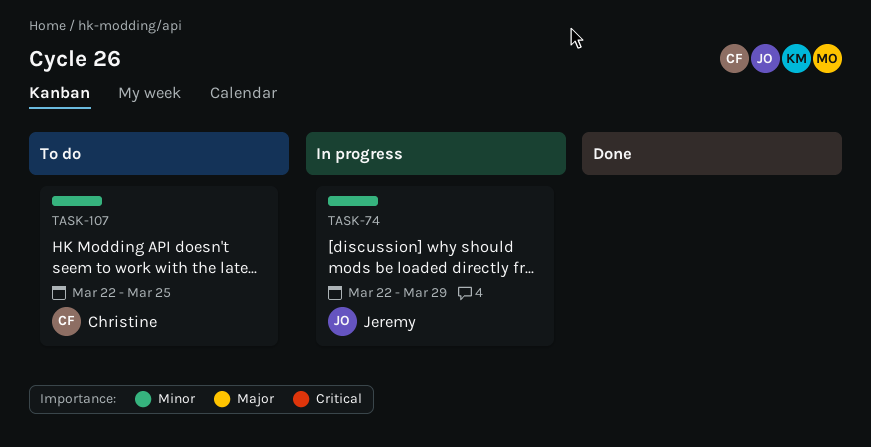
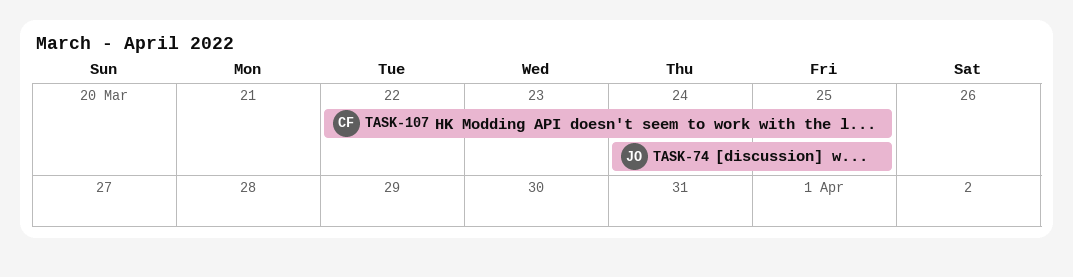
TASK-74, start: Mar 22 -> Mar 24
TASK-74, due: Mar 29 -> Mar 25

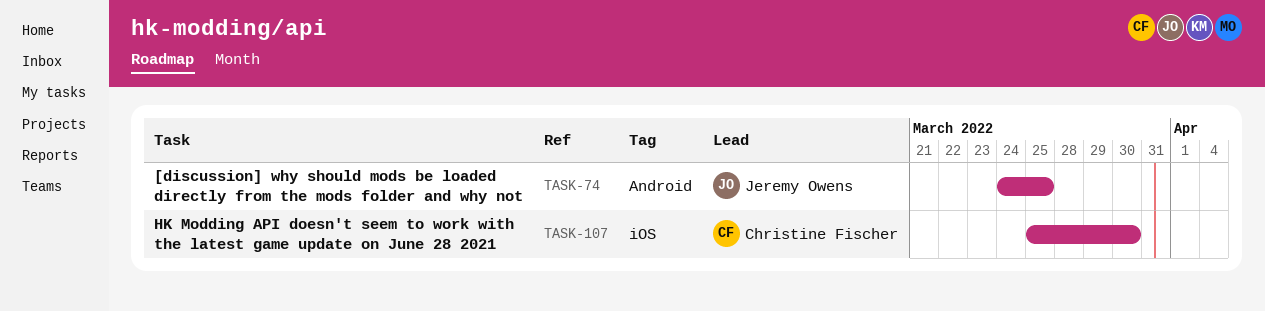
TASK-107, start: Mar 22 -> Mar 25
TASK-107, due: Mar 25 -> Mar 30

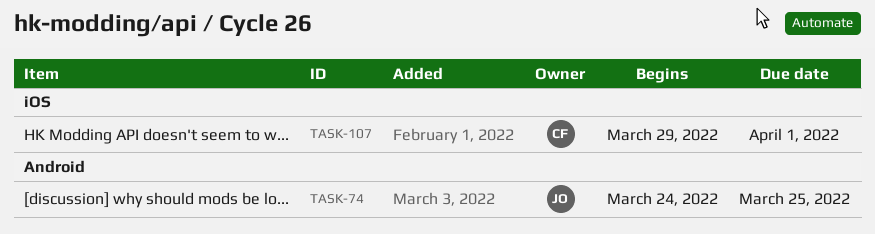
TASK-107, start: Mar 25 -> Mar 29
TASK-107, due: Mar 30 -> Apr 1

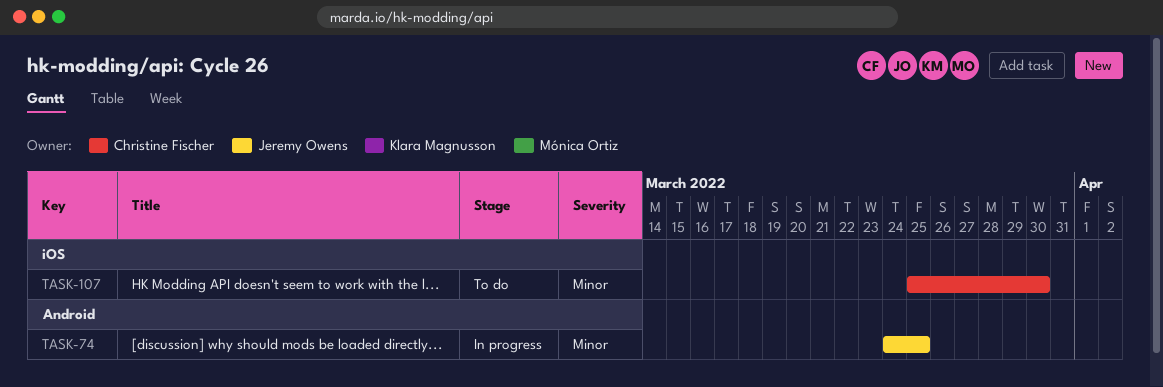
TASK-107, start: Mar 29 -> Mar 25
TASK-107, due: Apr 1 -> Mar 30

